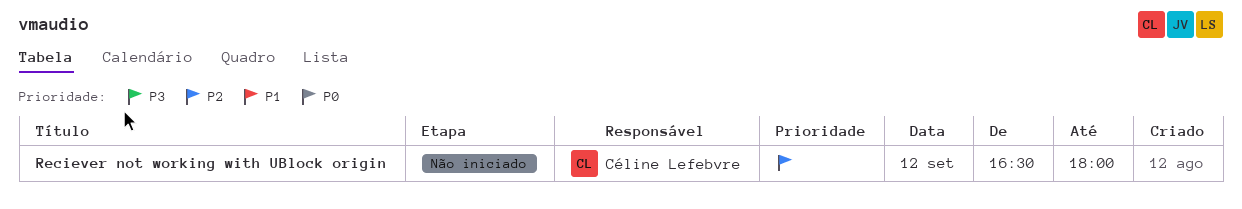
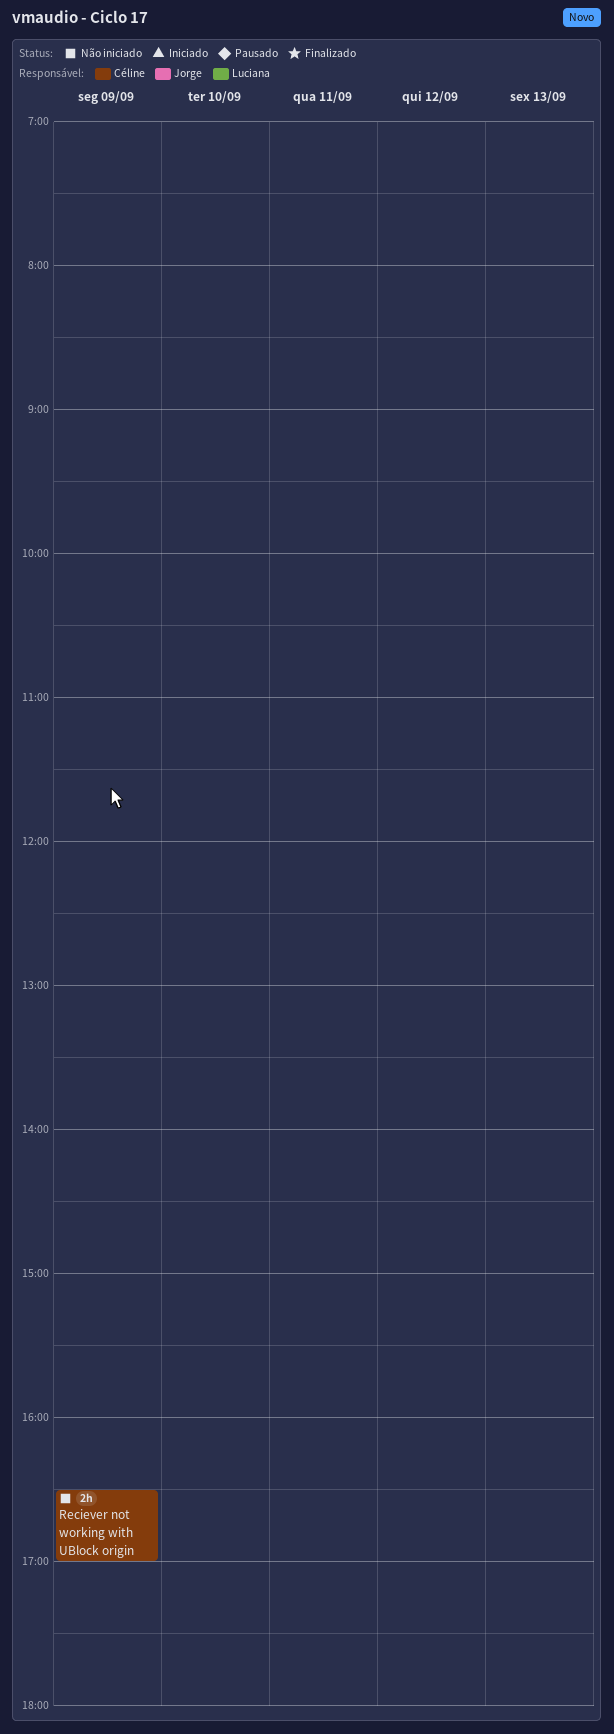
Reciever not working with UBlock origin, day: Sep 12 -> Sep 9
Reciever not working with UBlock origin, ends: 18:00 -> 17:00

